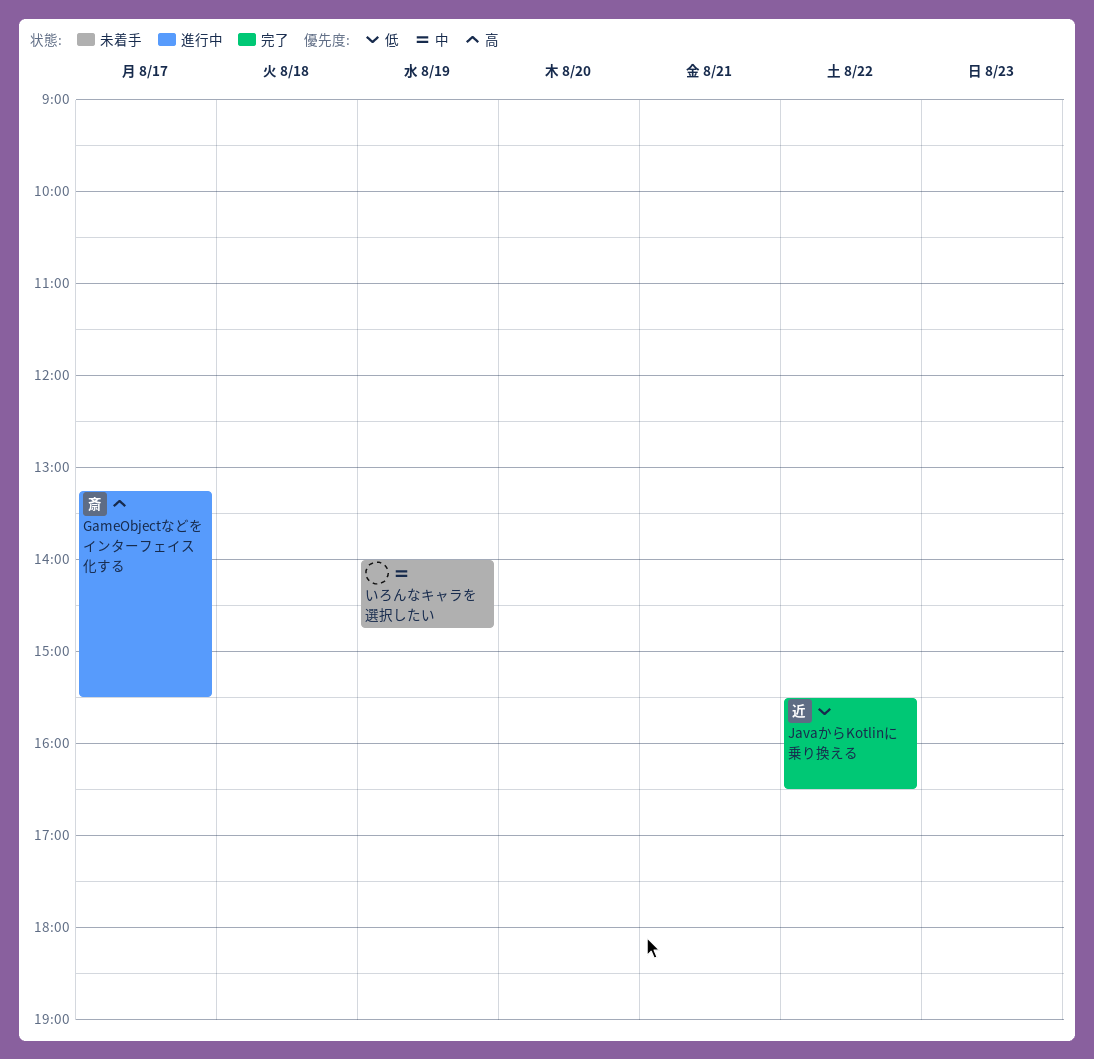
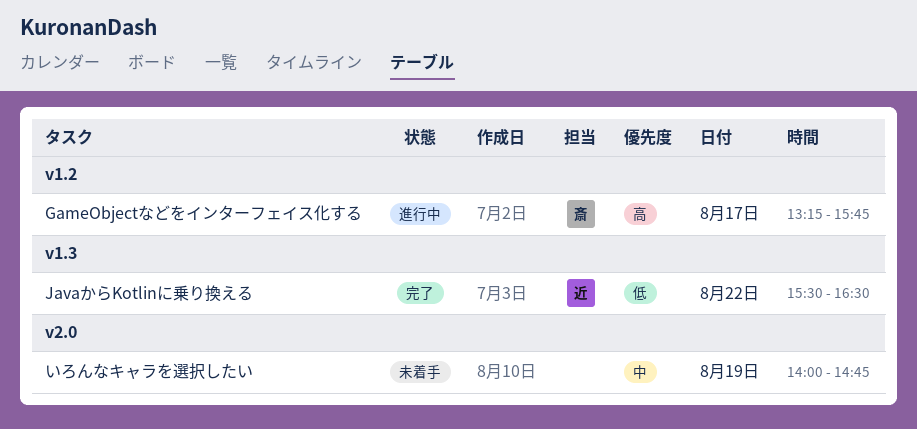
GameObjectなどをインターフェイス化する, ends: 15:30 -> 15:45

